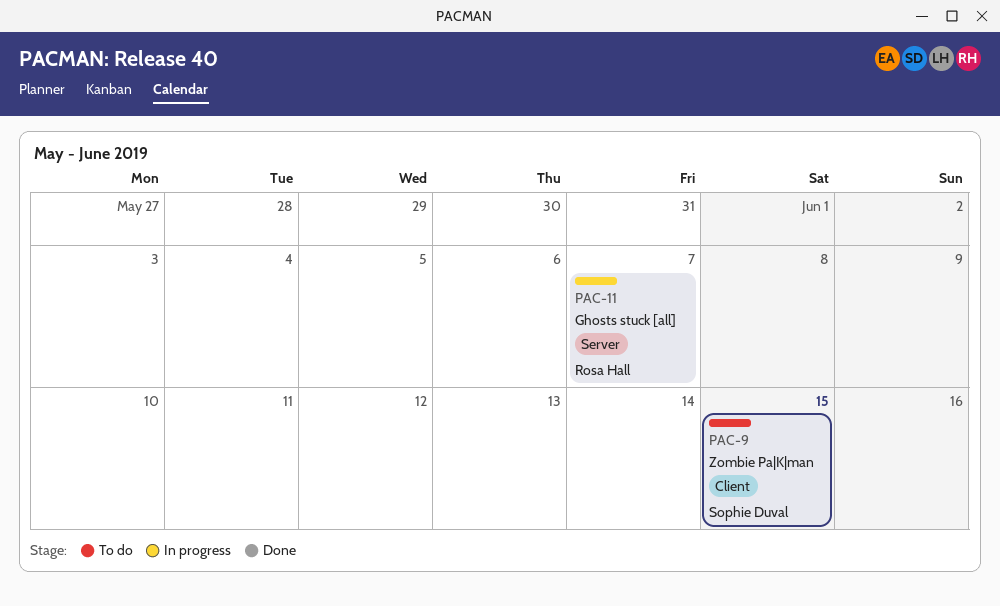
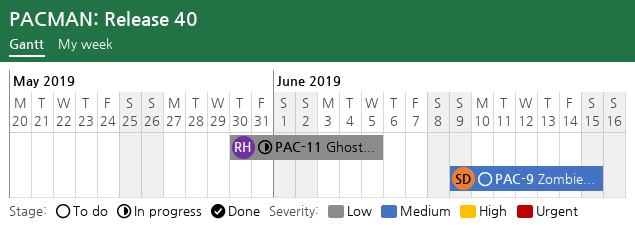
PAC-11, due: Jun 7 -> Jun 5

